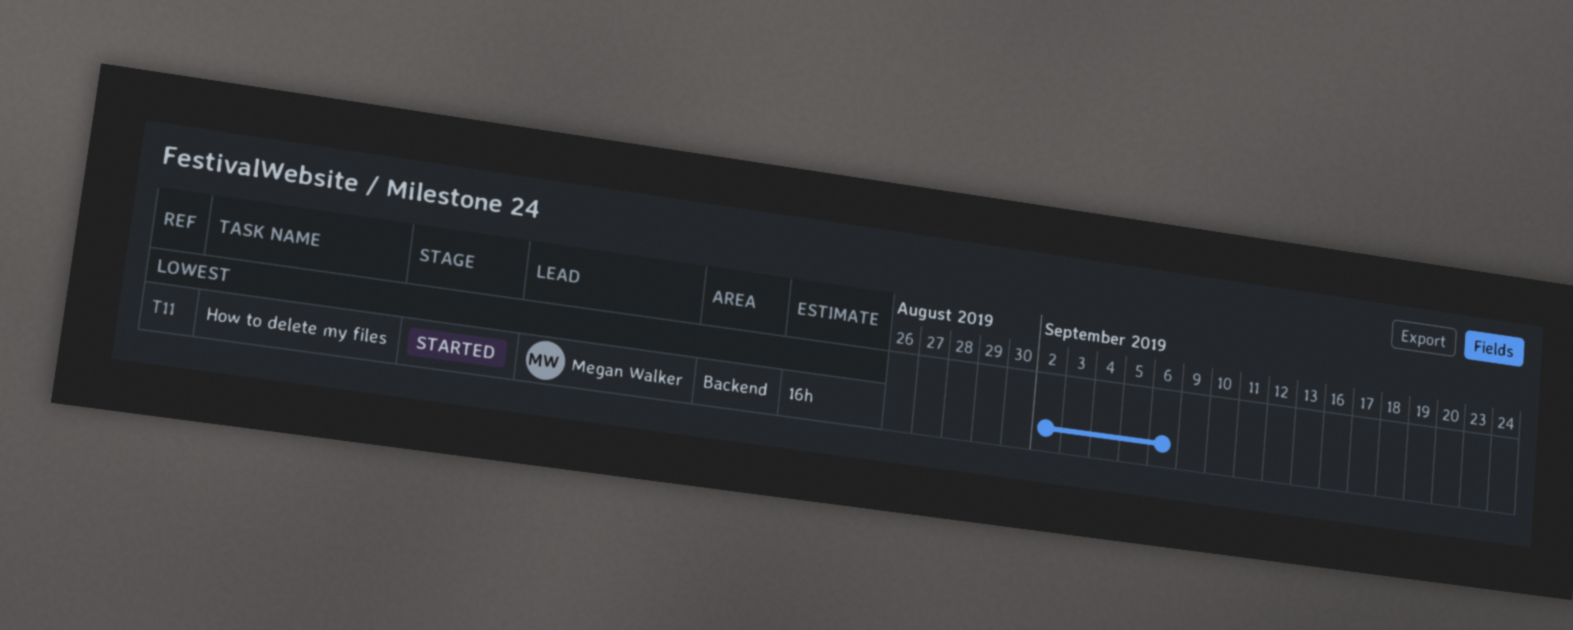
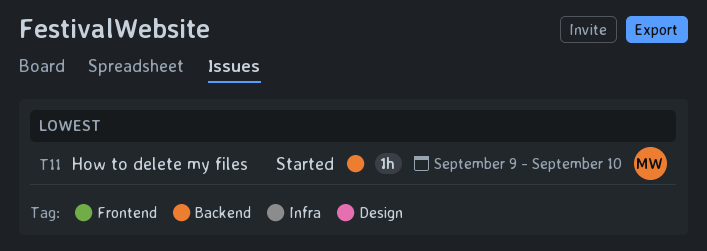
T11, estimate: 16h -> 1h
T11, start: Sep 2 -> Sep 9
T11, due: Sep 6 -> Sep 10

